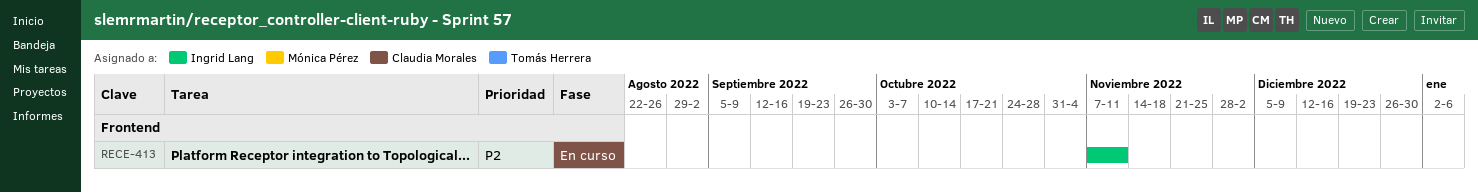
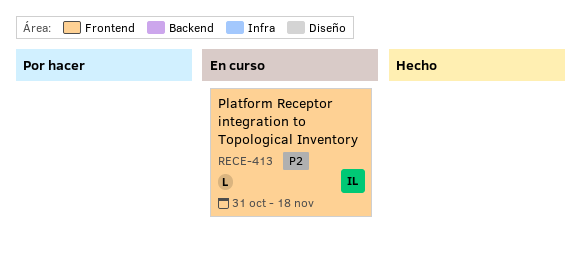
RECE-413, start: Nov 7 -> Oct 31
RECE-413, due: Nov 11 -> Nov 18

